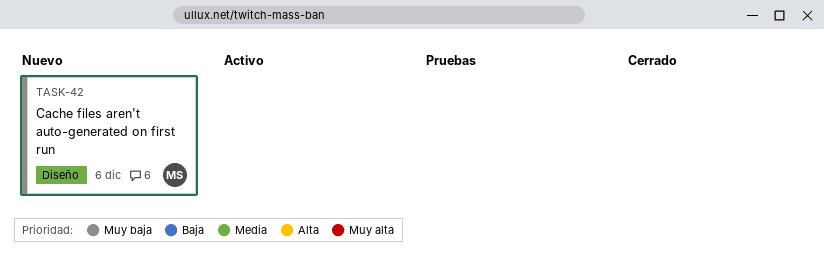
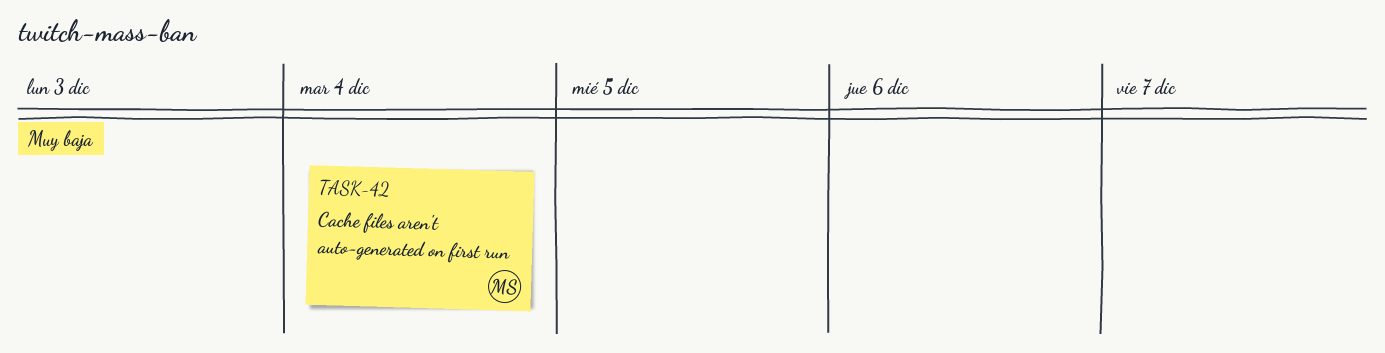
TASK-42, due: Dec 6 -> Dec 4

